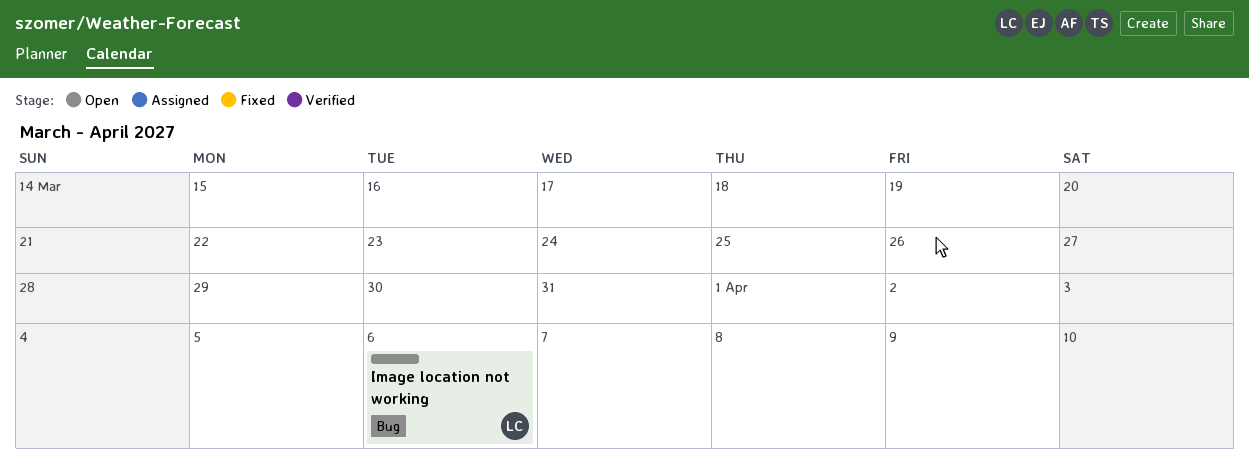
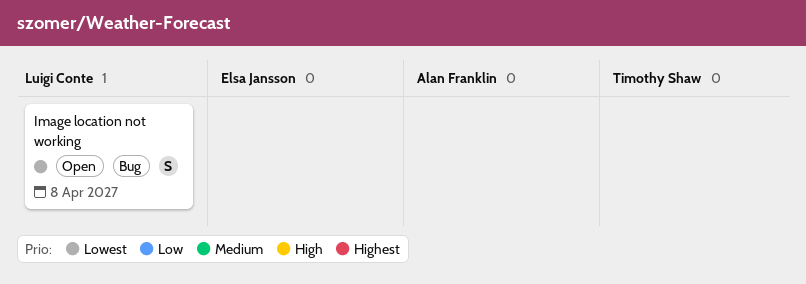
Image location not working, due: Apr 6 -> Apr 8

